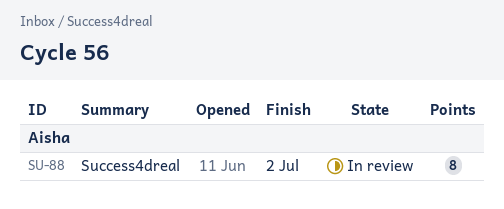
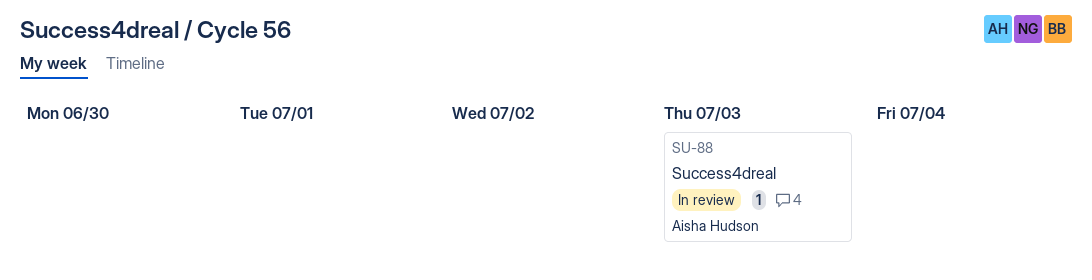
SU-88, estimate: 8 -> 1
SU-88, due: Jul 2 -> Jul 3

